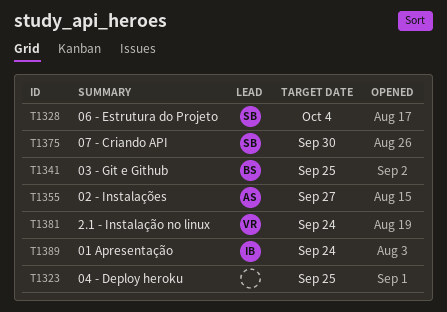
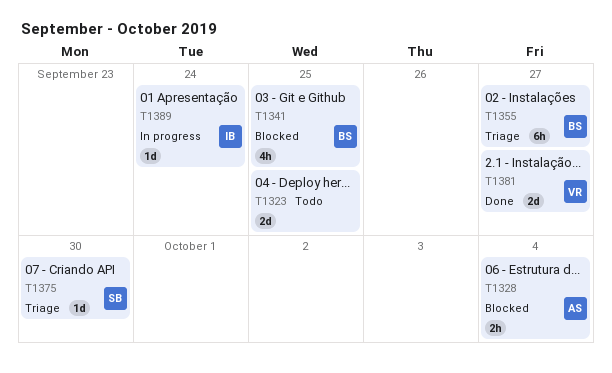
T1328, owner: SB -> AS
T1355, owner: AS -> BS
T1381, due: Sep 24 -> Sep 27

